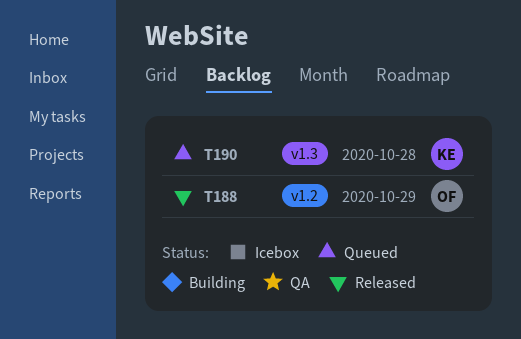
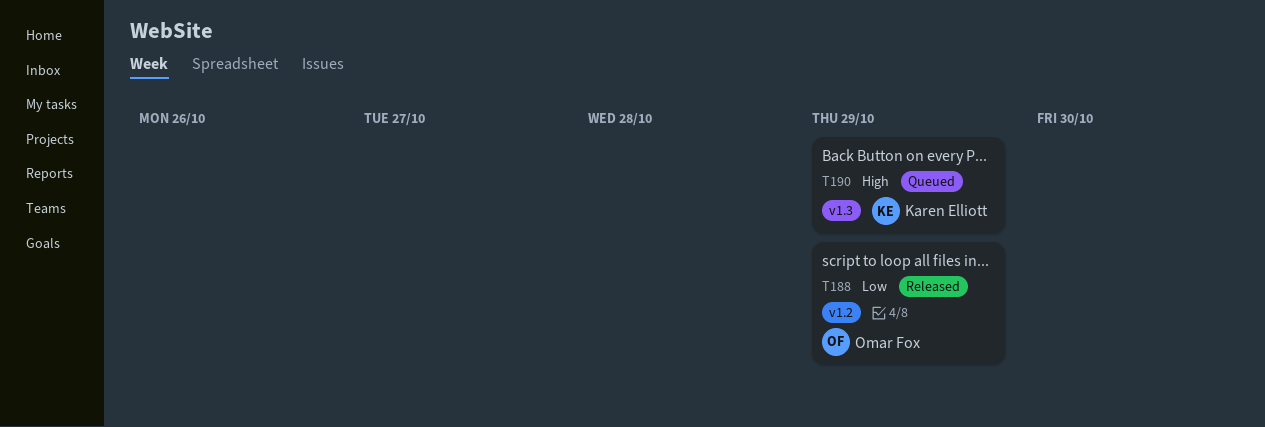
T190, due: Oct 28 -> Oct 29

